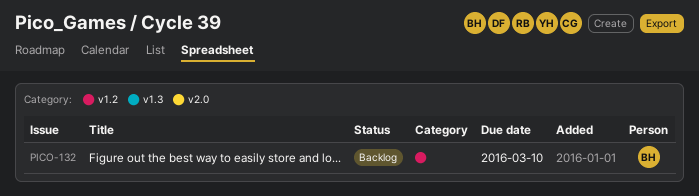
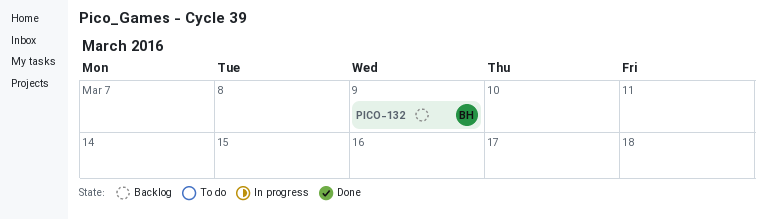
PICO-132, due: Mar 10 -> Mar 9

